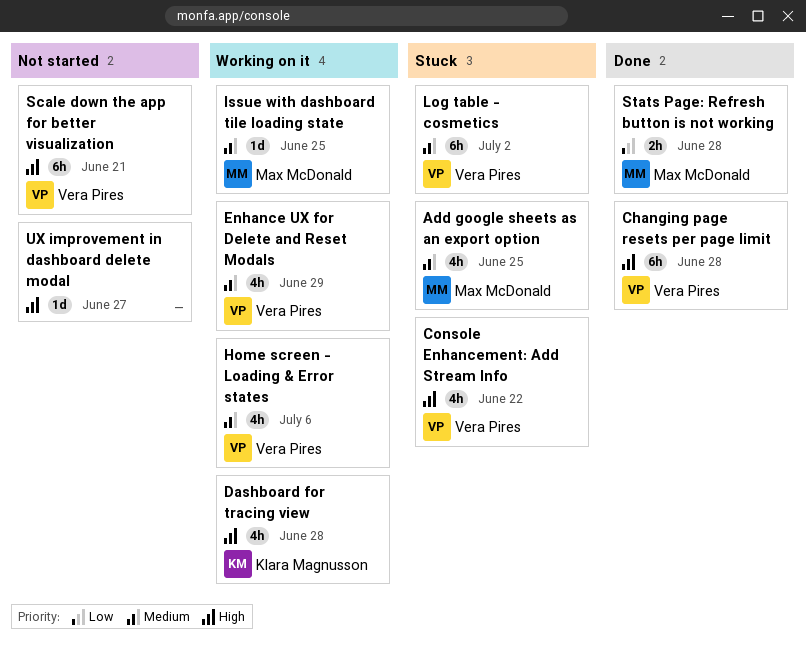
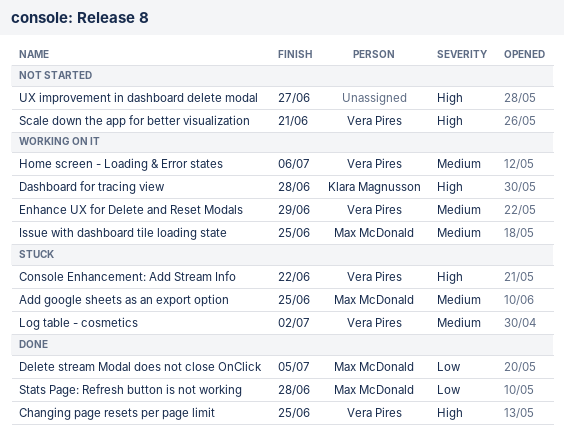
Changing page resets per page limit, due: Jun 28 -> Jun 25
Delete stream Modal does not close OnClick: none -> present

